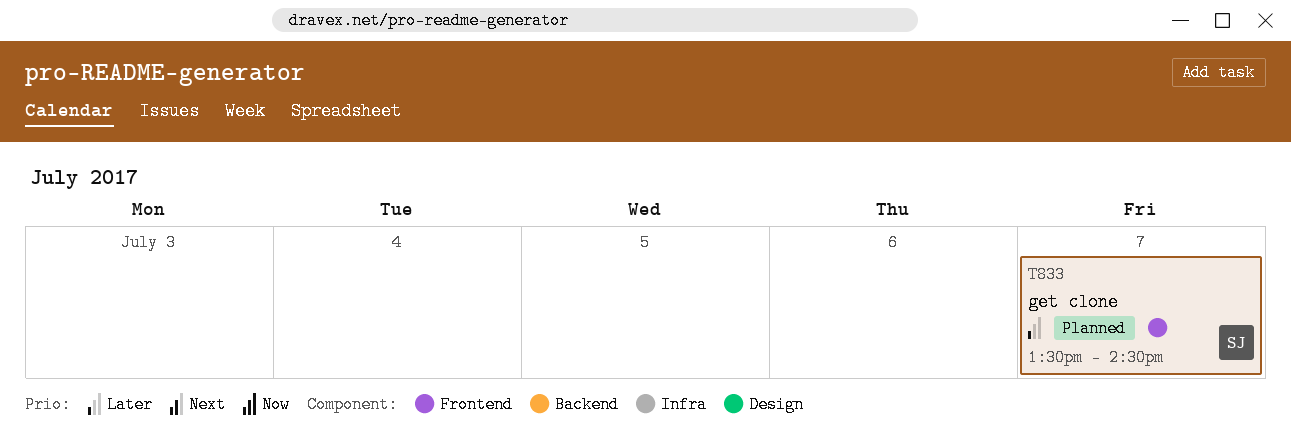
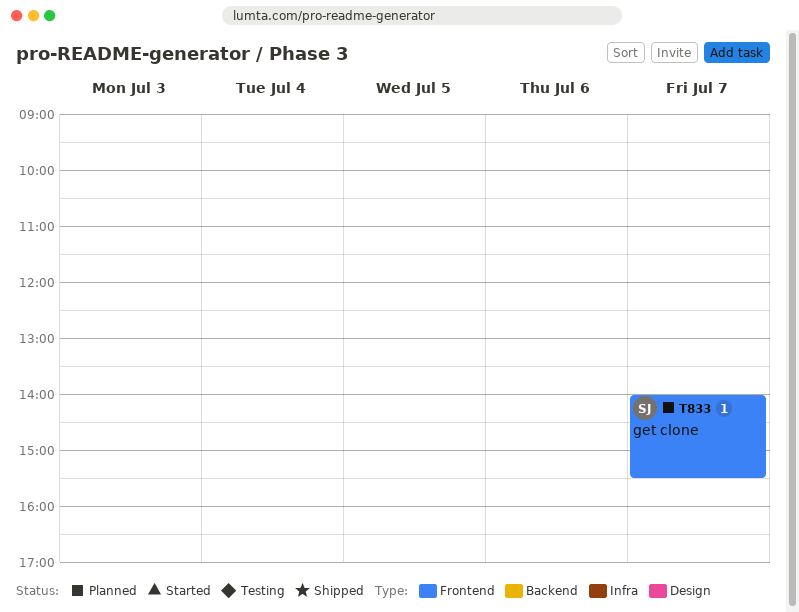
T833, begins: 13:30 -> 14:00
T833, ends: 14:30 -> 15:30

